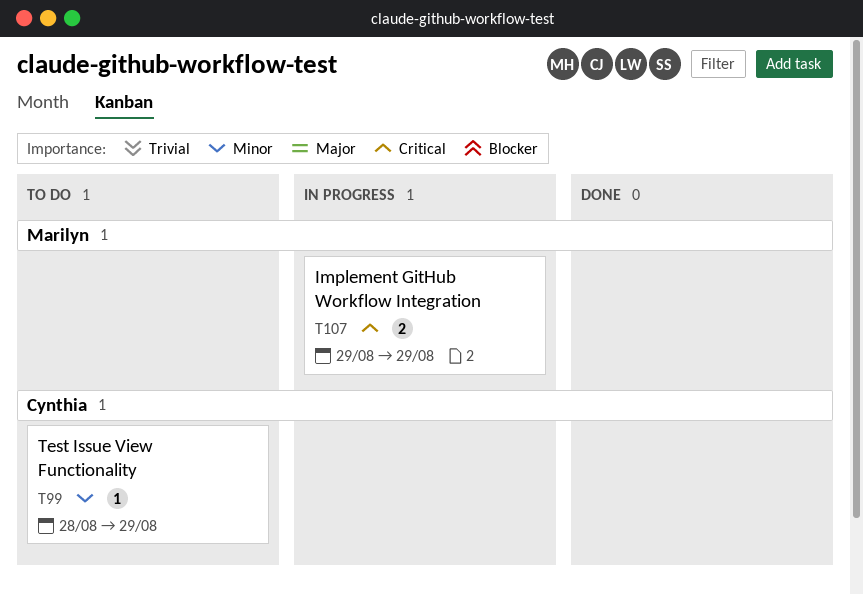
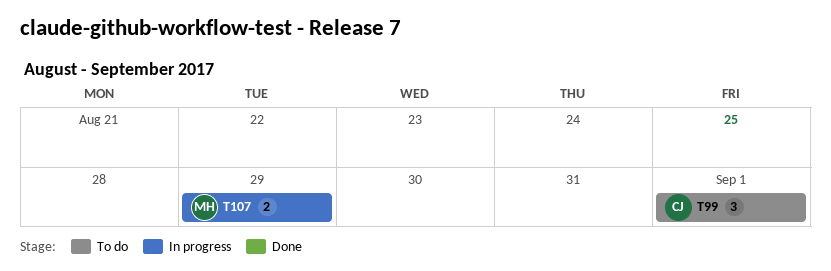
T99, estimate: 1 -> 3
T99, start: Aug 28 -> Sep 1
T99, due: Aug 29 -> Sep 1

